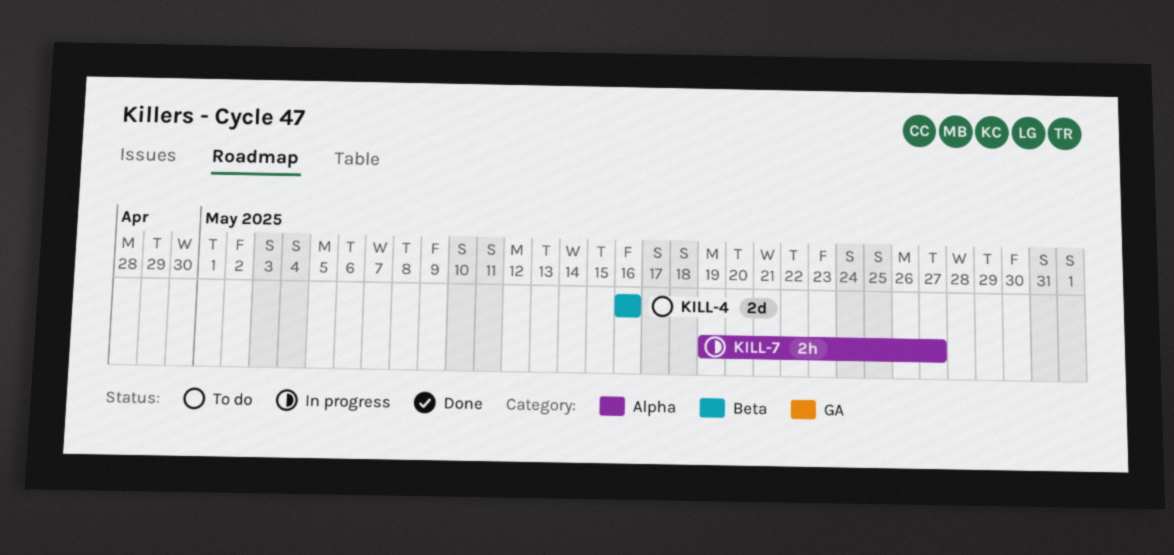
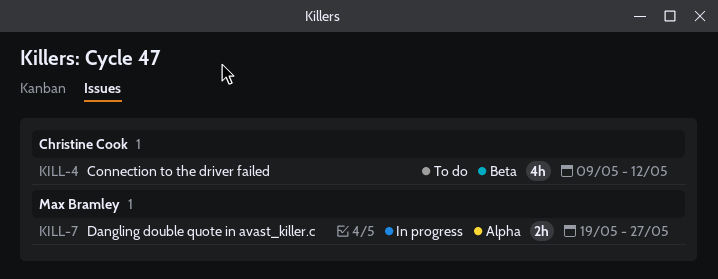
KILL-4, estimate: 2d -> 4h
KILL-4, start: May 16 -> May 9
KILL-4, due: May 16 -> May 12

